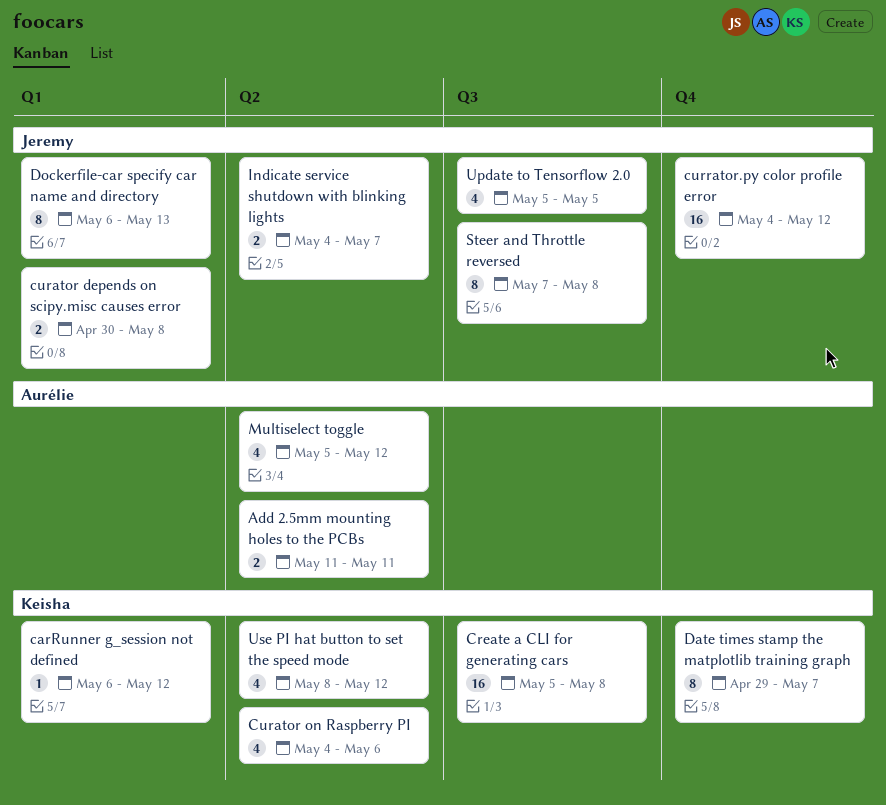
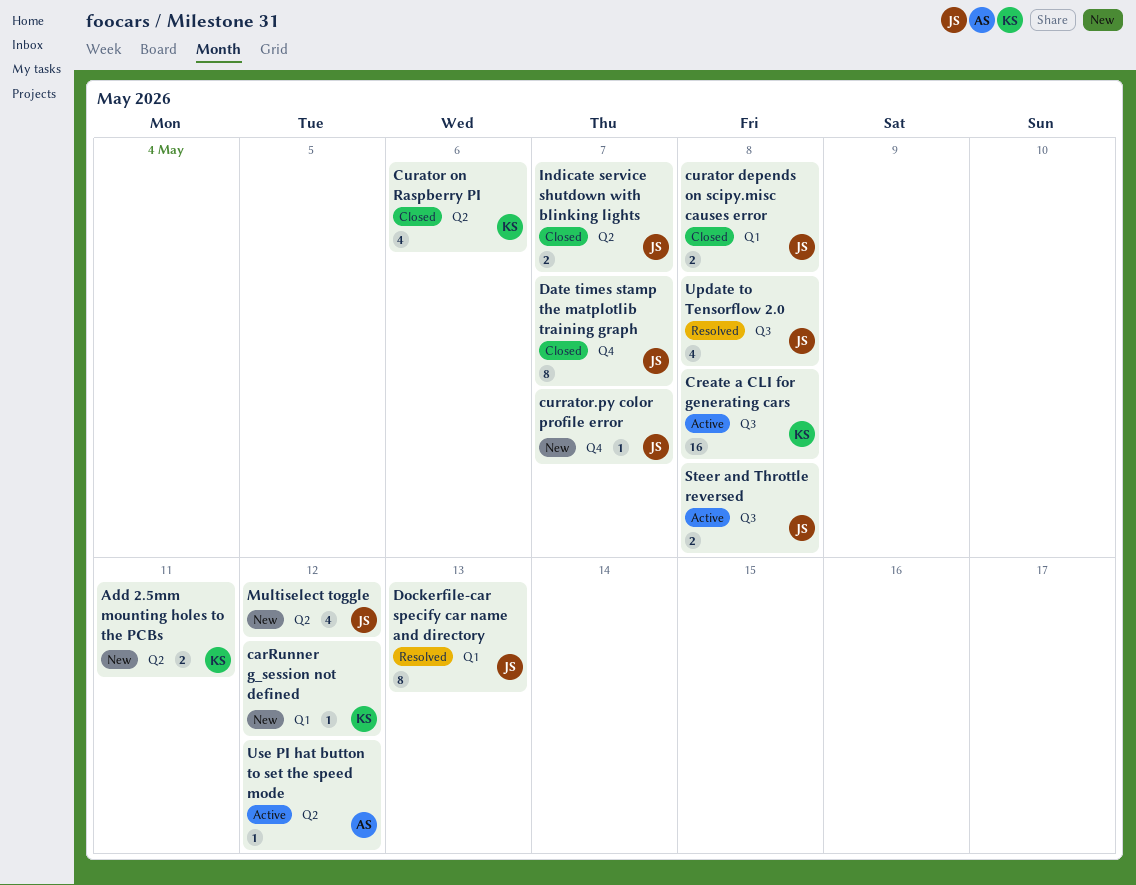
Add 2.5mm mounting holes to the PCBs, owner: Aurélie -> Keisha
currator.py color profile error, estimate: 16 -> 1
currator.py color profile error, due: May 12 -> May 7
Date times stamp the matplotlib training graph, owner: Keisha -> Jeremy
Multiselect toggle, owner: Aurélie -> Jeremy
Steer and Throttle reversed, estimate: 8 -> 2
Update to Tensorflow 2.0, due: May 5 -> May 8
Use PI hat button to set the speed mode, owner: Keisha -> Aurélie
Use PI hat button to set the speed mode, estimate: 4 -> 1

